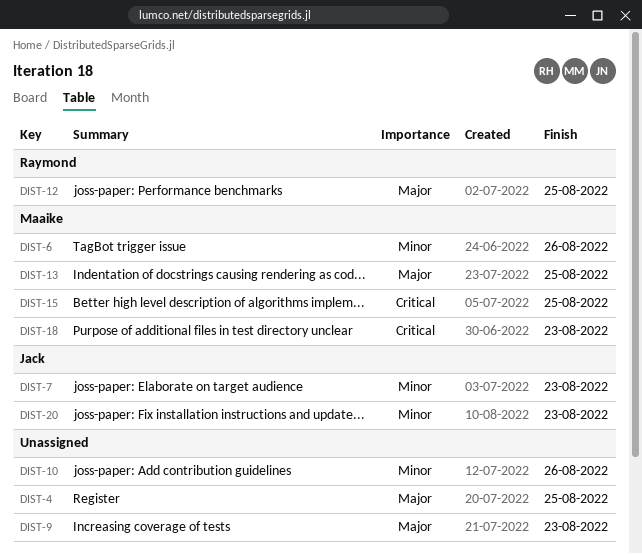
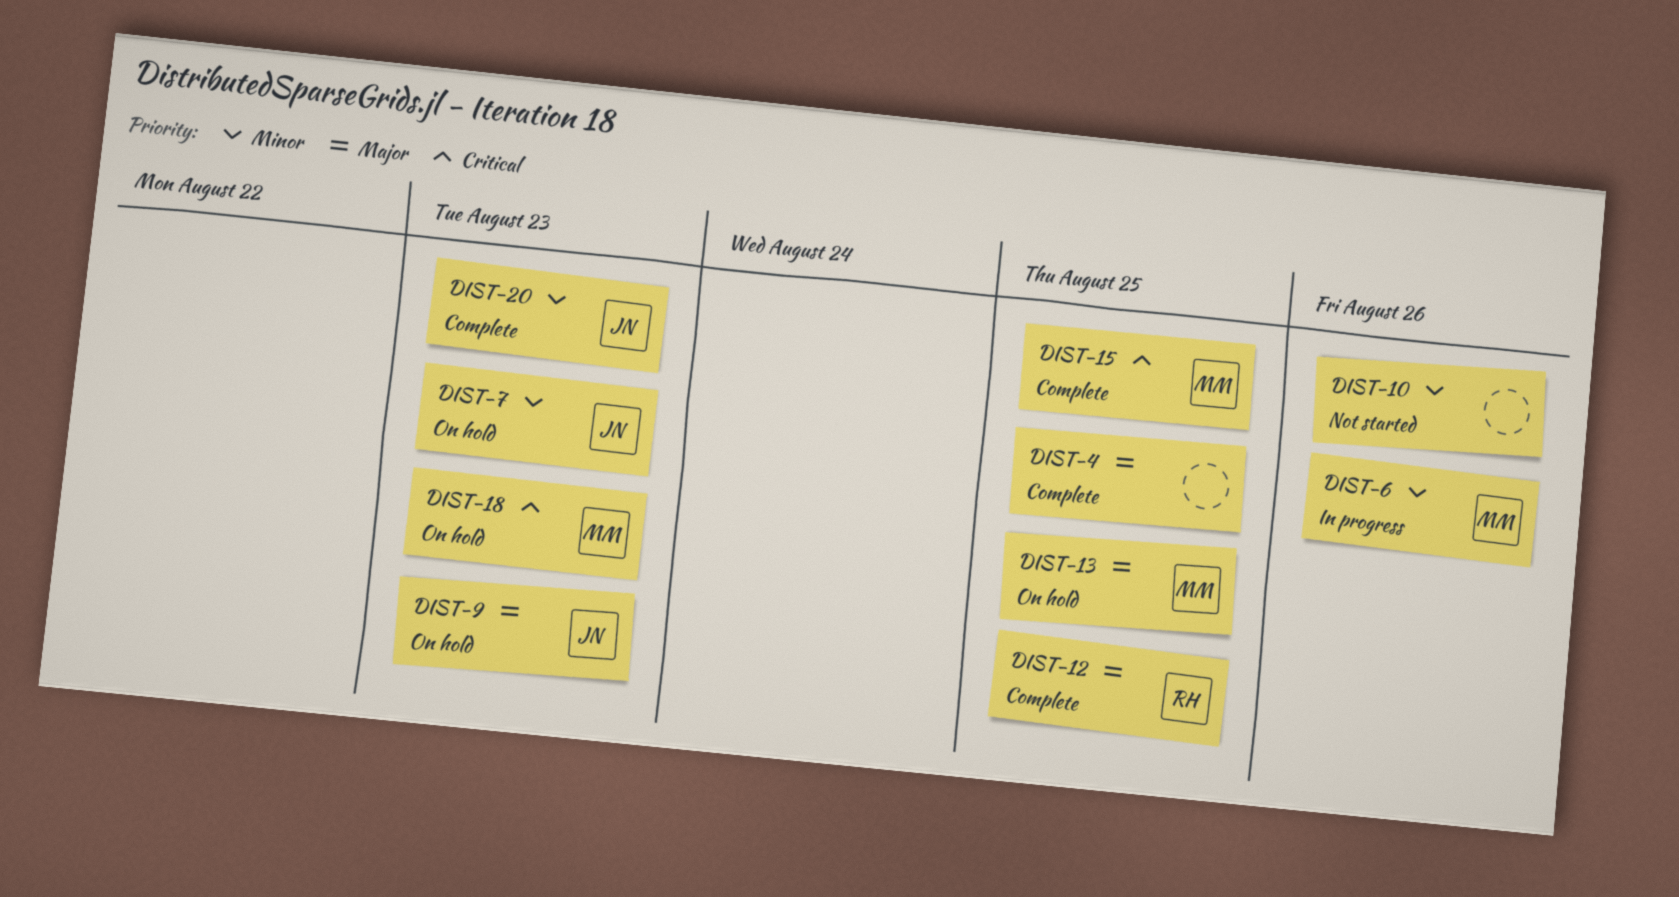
DIST-9, owner: none -> Jack

